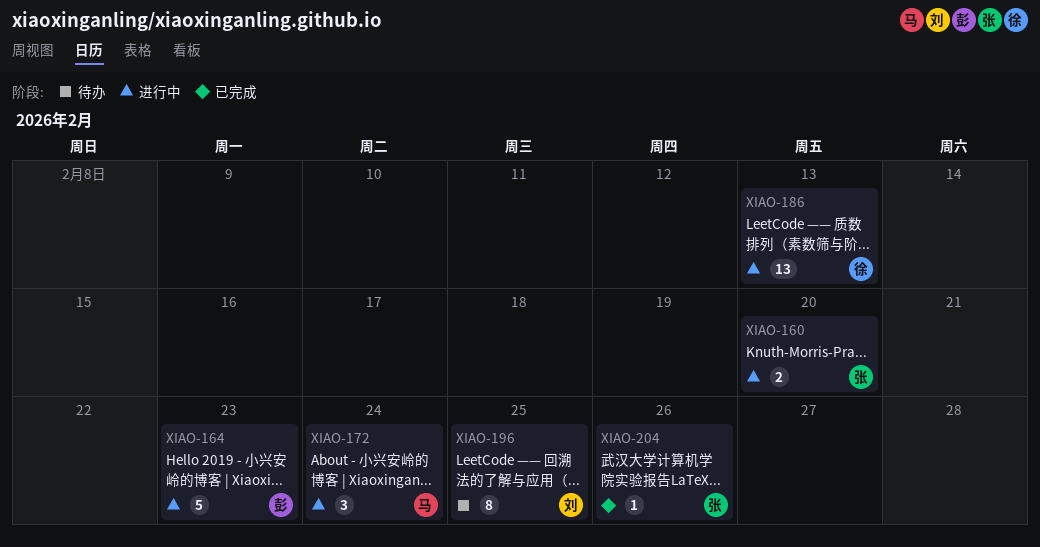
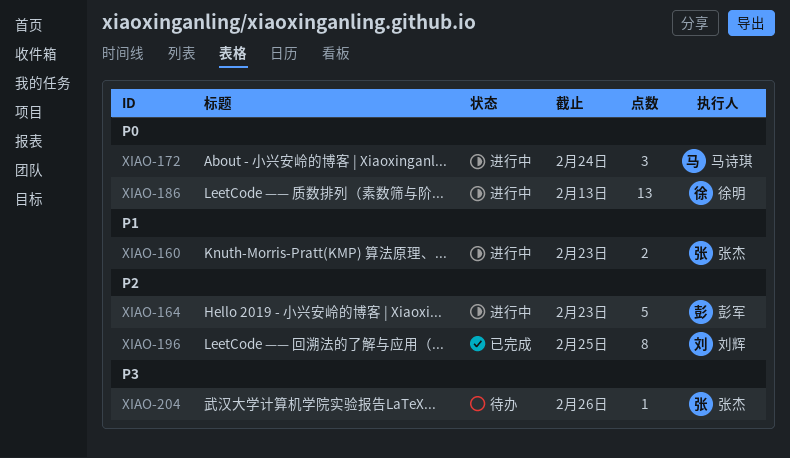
XIAO-160, due: Feb 20 -> Feb 23
XIAO-196, status: 待办 -> 已完成
XIAO-204, status: 已完成 -> 待办

